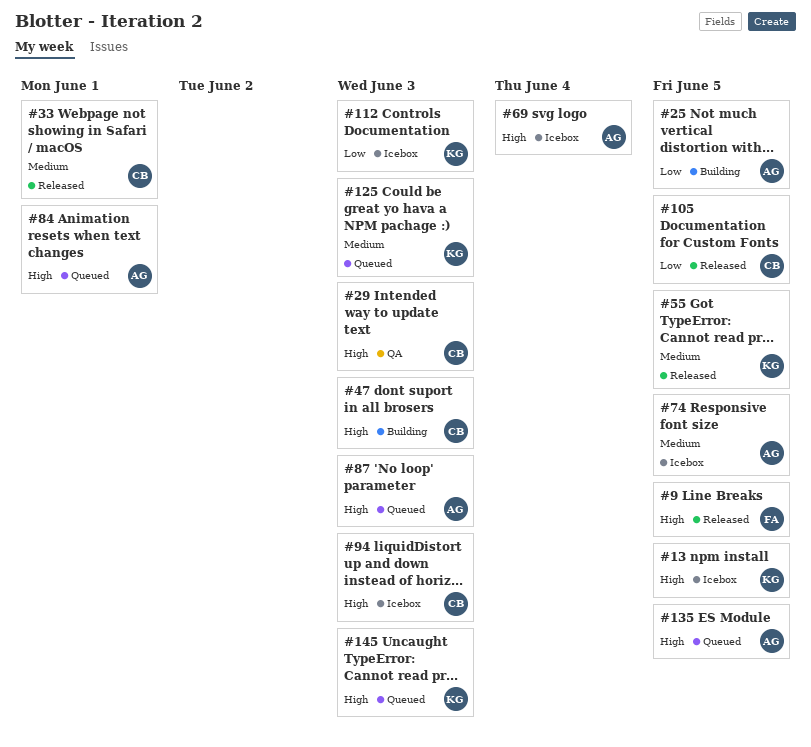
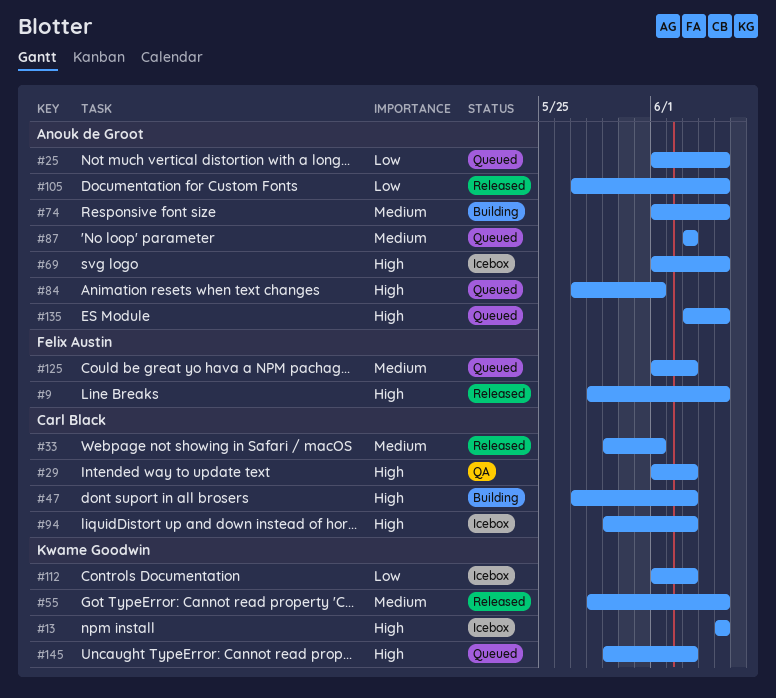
#25, status: Building -> Queued
#69, due: Jun 4 -> Jun 5
#74, status: Icebox -> Building
#87, priority: High -> Medium
#105, owner: Carl Black -> Anouk de Groot
#125, owner: Kwame Goodwin -> Felix Austin

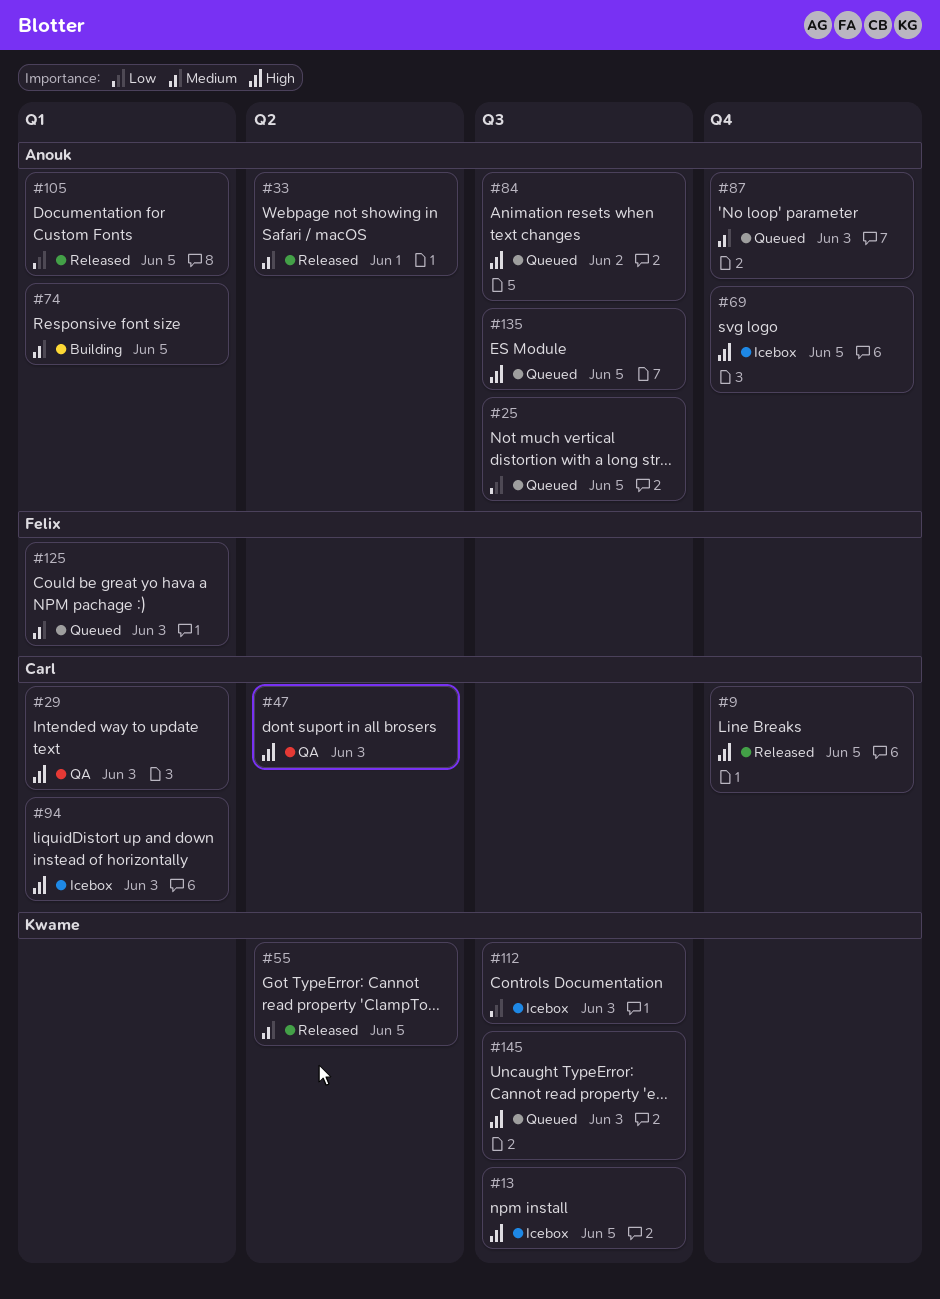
#9, owner: Felix Austin -> Carl Black
#33, owner: Carl Black -> Anouk de Groot
#47, status: Building -> QA
#84, due: Jun 1 -> Jun 2

